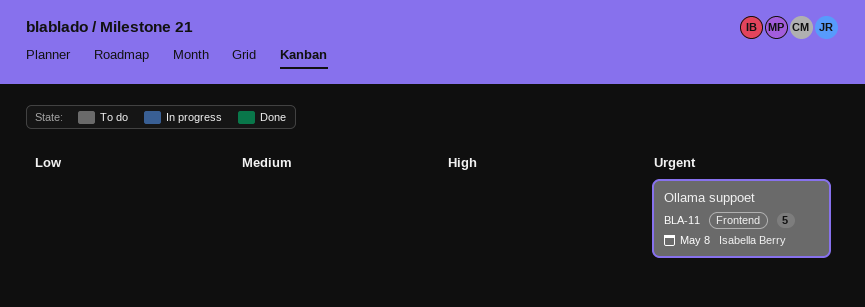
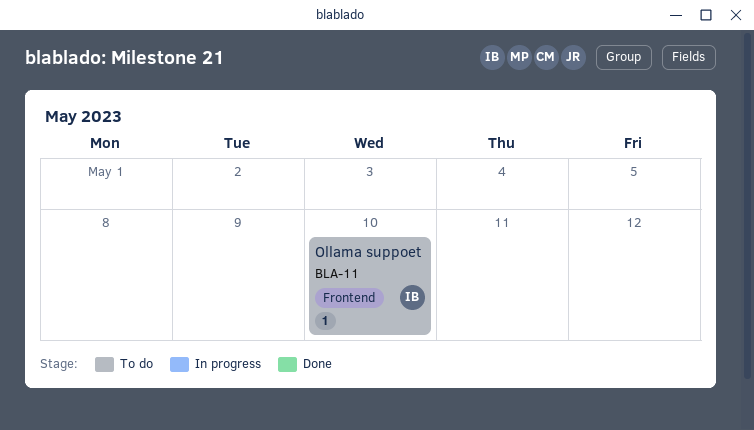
BLA-11, estimate: 5 -> 1
BLA-11, due: May 8 -> May 10

